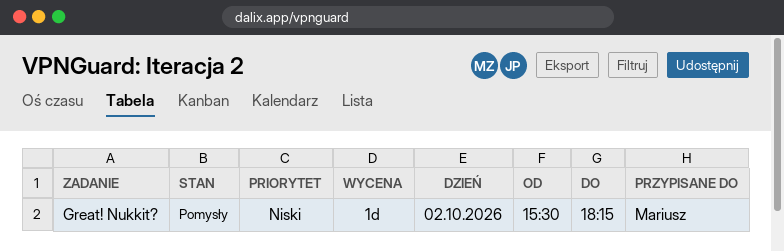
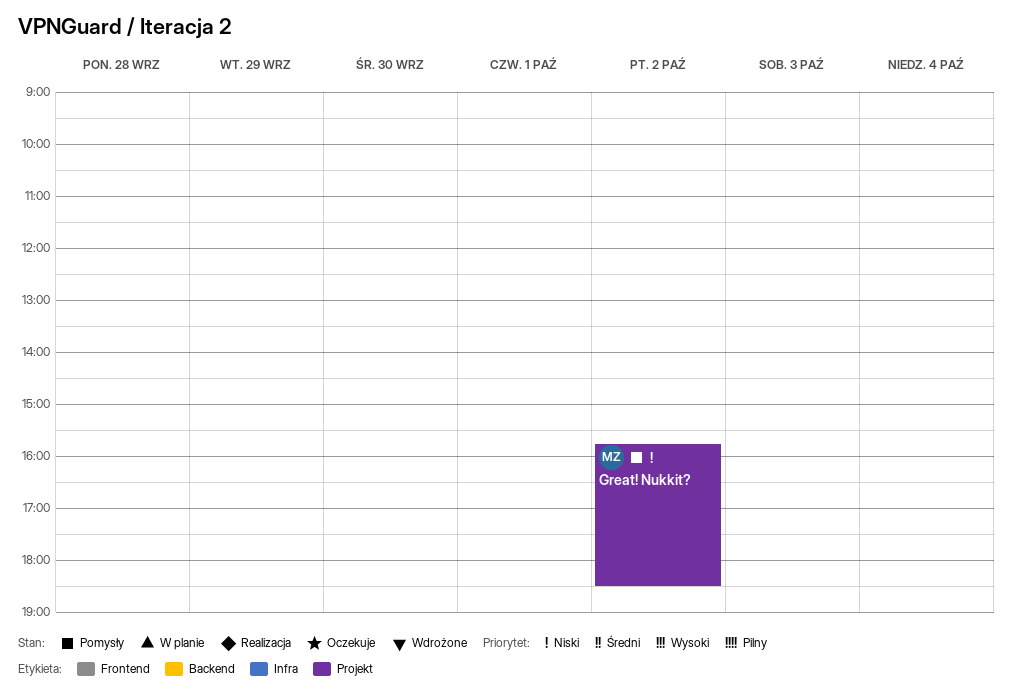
Great! Nukkit?, begins: 15:30 -> 15:45
Great! Nukkit?, ends: 18:15 -> 18:30

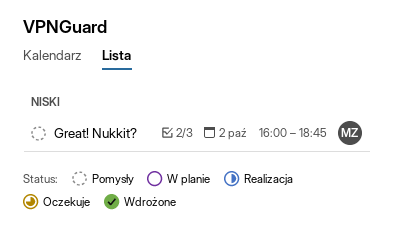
Great! Nukkit?, begins: 15:45 -> 16:00
Great! Nukkit?, ends: 18:30 -> 18:45

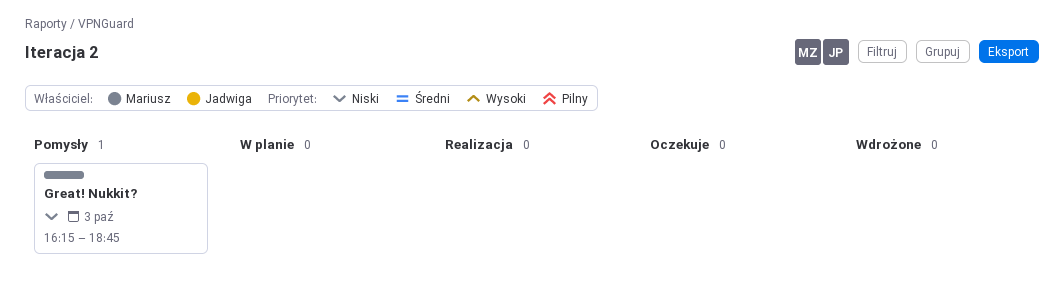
Great! Nukkit?, day: Oct 2 -> Oct 3
Great! Nukkit?, begins: 16:00 -> 16:15

